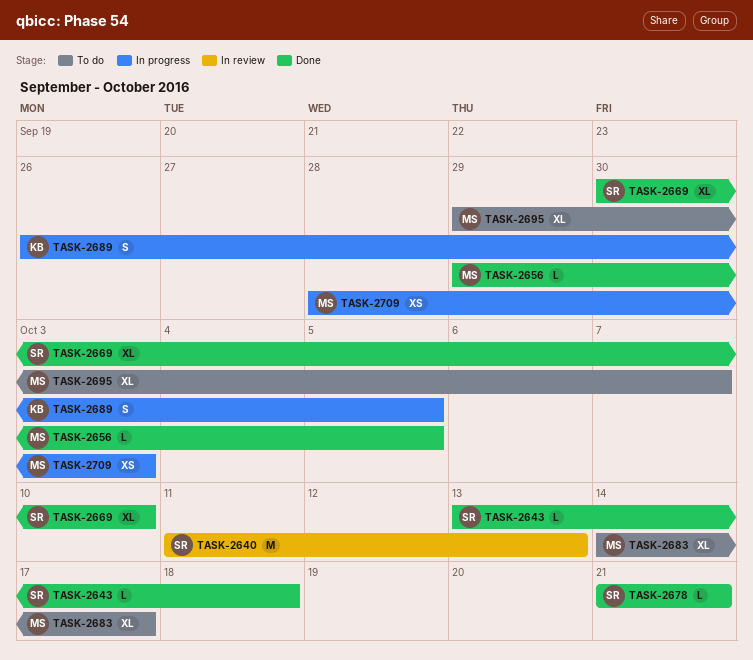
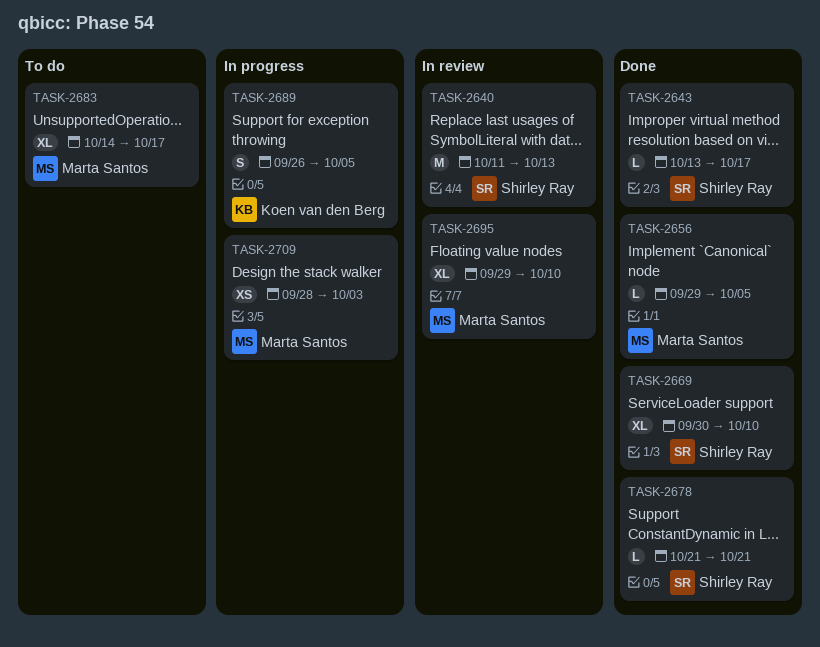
TASK-2643, due: Oct 18 -> Oct 17
TASK-2695, status: To do -> In review
TASK-2695, due: Oct 7 -> Oct 10

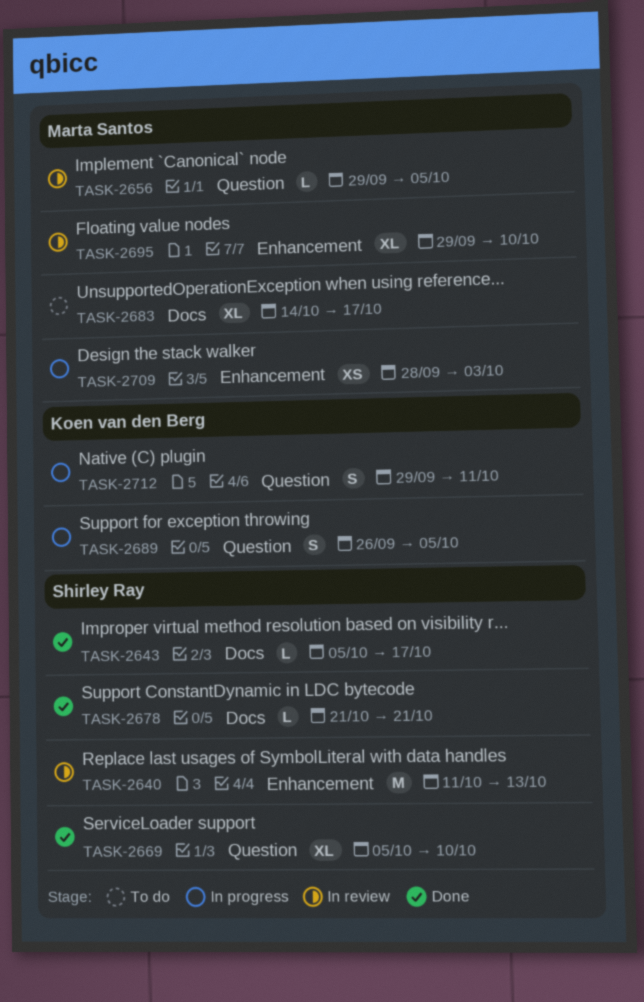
TASK-2643, start: Oct 13 -> Oct 5
TASK-2656, status: Done -> In review
TASK-2669, start: Sep 30 -> Oct 5
TASK-2712: none -> present

